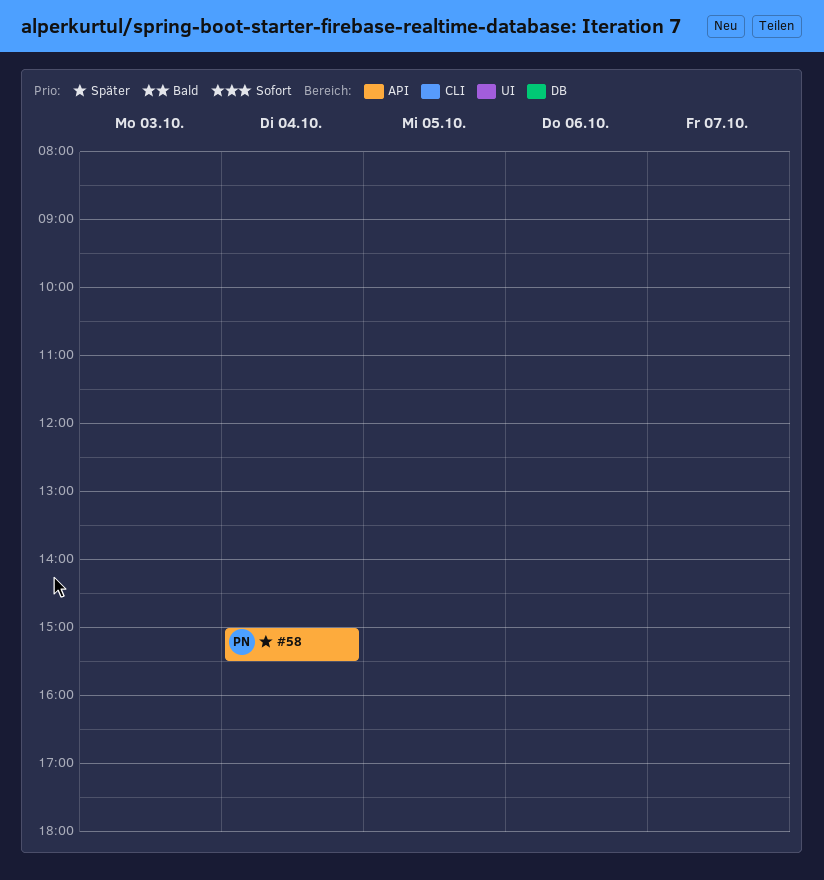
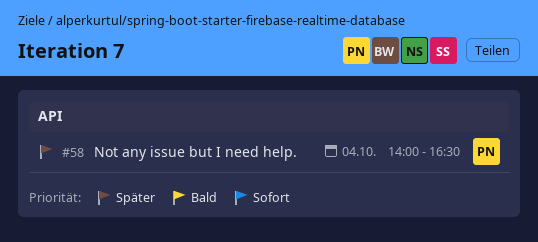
#58, begins: 15:00 -> 14:00
#58, ends: 15:30 -> 16:30

